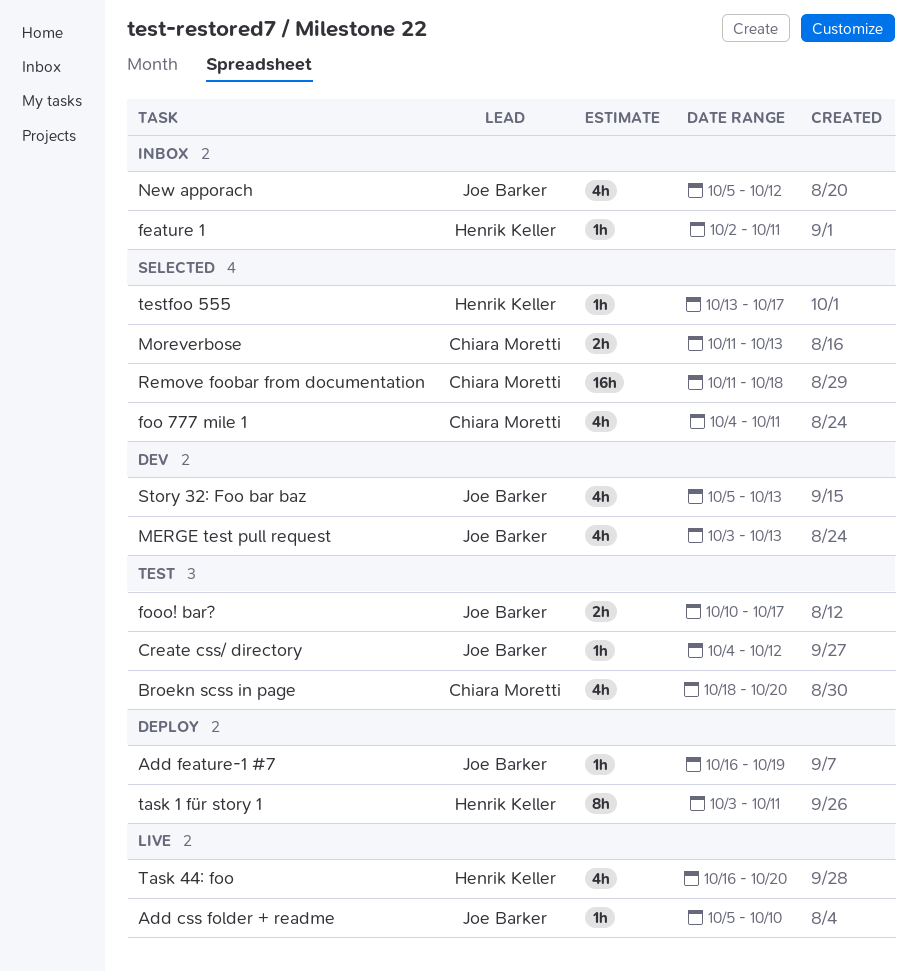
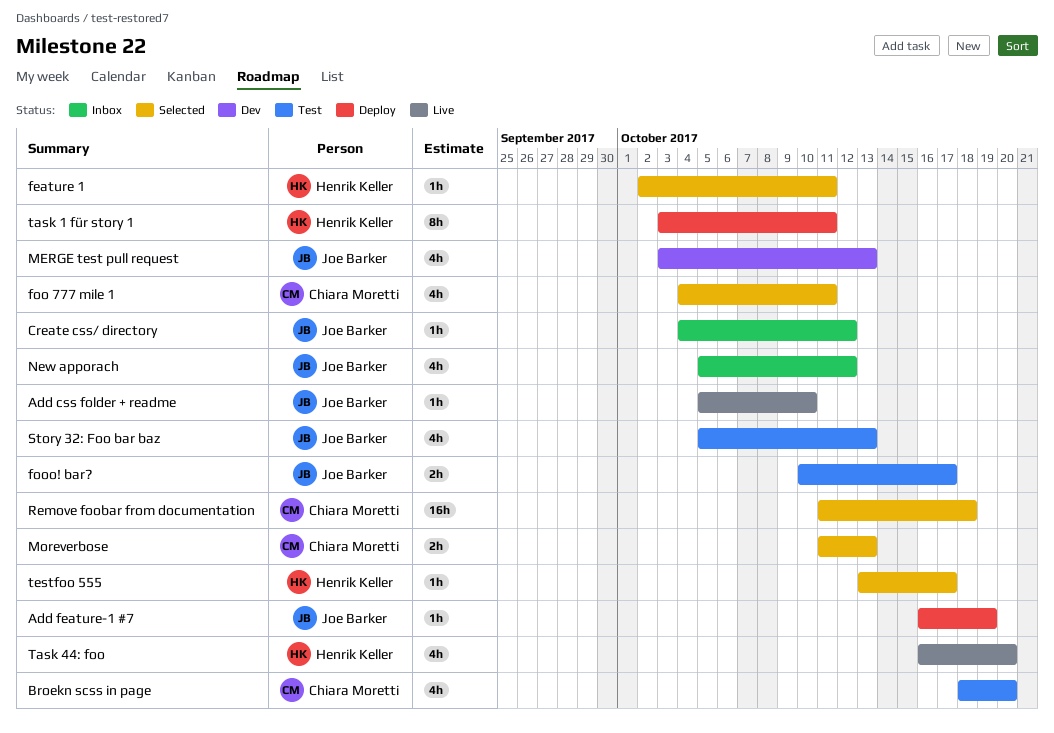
Create css/ directory, status: Test -> Inbox
feature 1, status: Inbox -> Selected
Story 32: Foo bar baz, status: Dev -> Test

